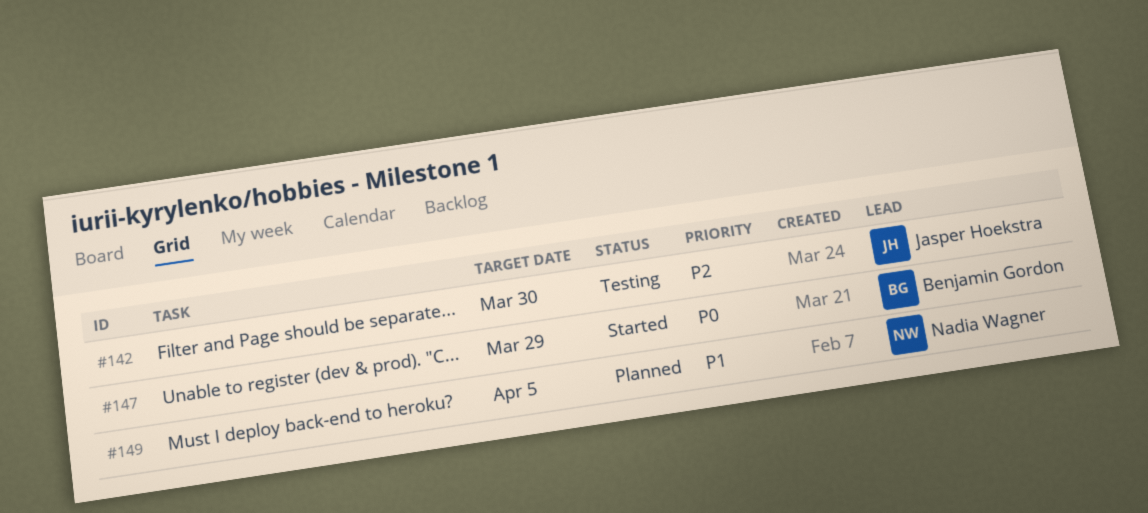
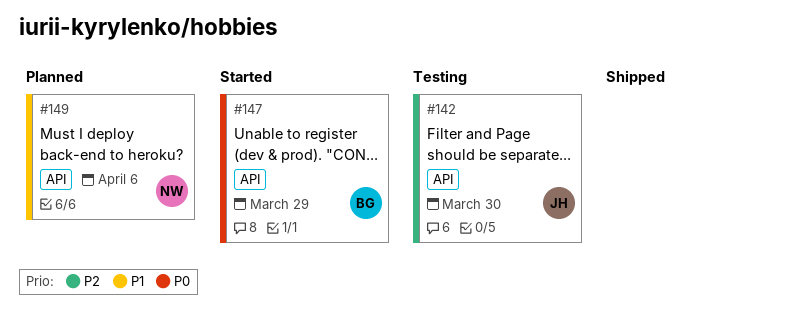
#149, due: Apr 5 -> Apr 6

